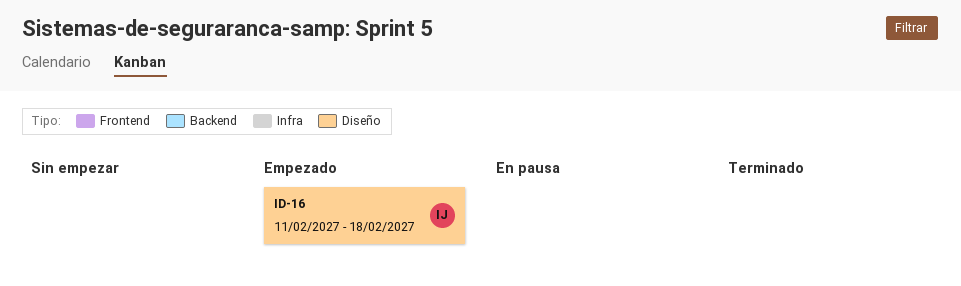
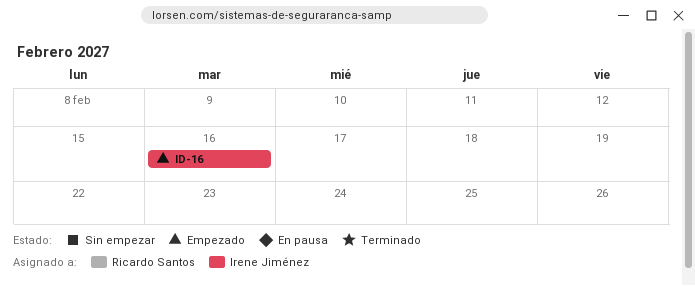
ID-16, start: Feb 11 -> Feb 16
ID-16, due: Feb 18 -> Feb 16

